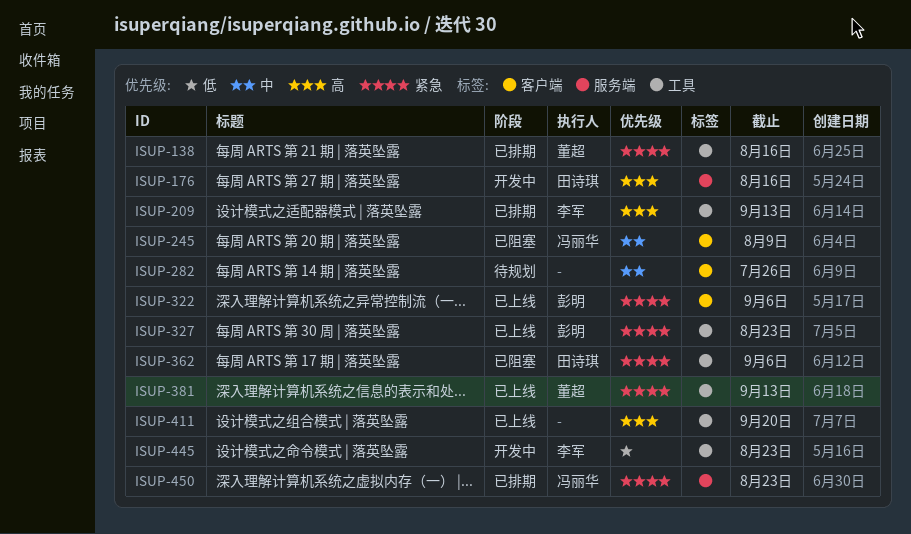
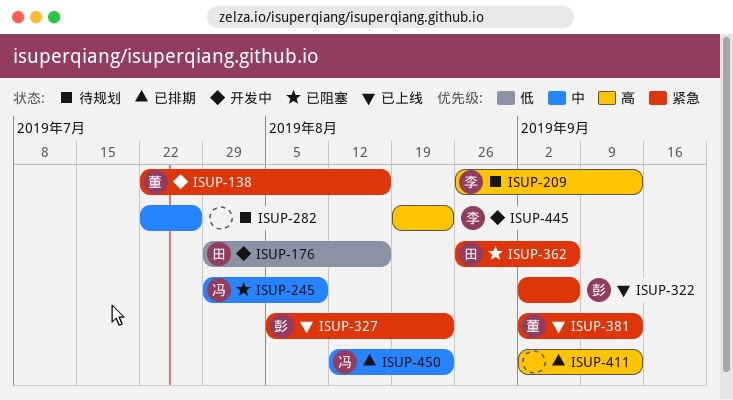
ISUP-138, status: 已排期 -> 开发中
ISUP-176, priority: 高 -> 低
ISUP-209, status: 已排期 -> 待规划
ISUP-411, status: 已上线 -> 已排期
ISUP-411, due: Sep 20 -> Sep 13
ISUP-445, priority: 低 -> 高
ISUP-450, priority: 紧急 -> 中

